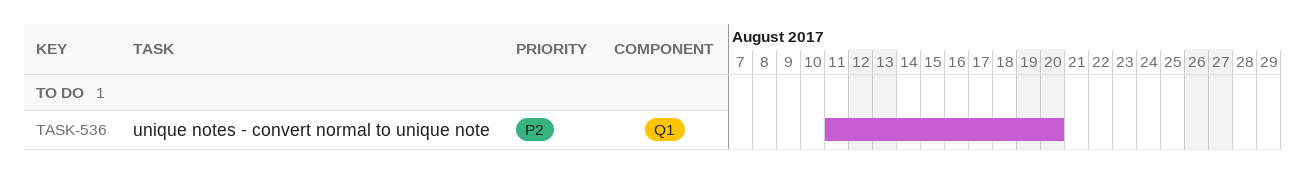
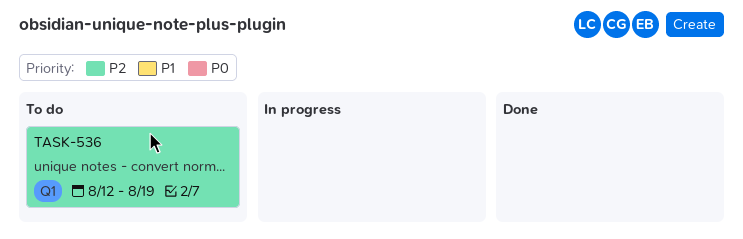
TASK-536, start: Aug 11 -> Aug 12
TASK-536, due: Aug 20 -> Aug 19

